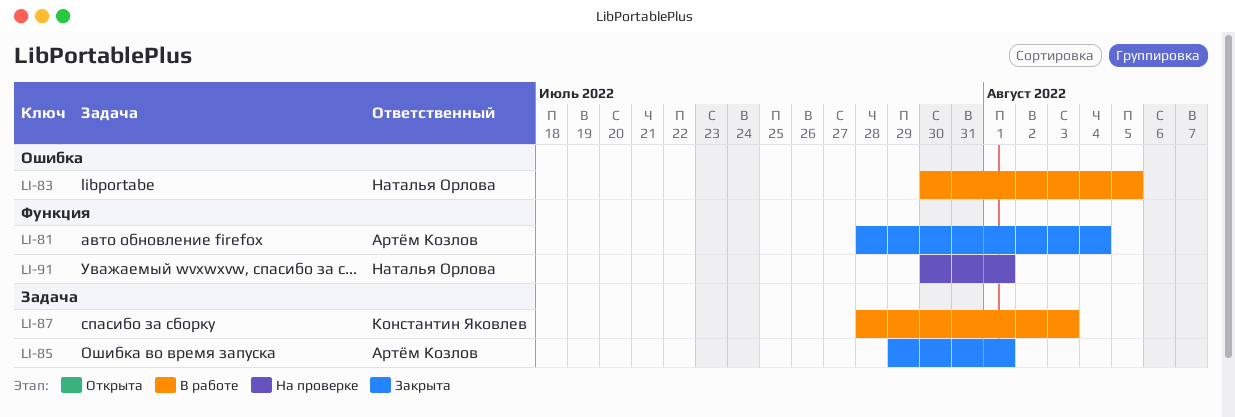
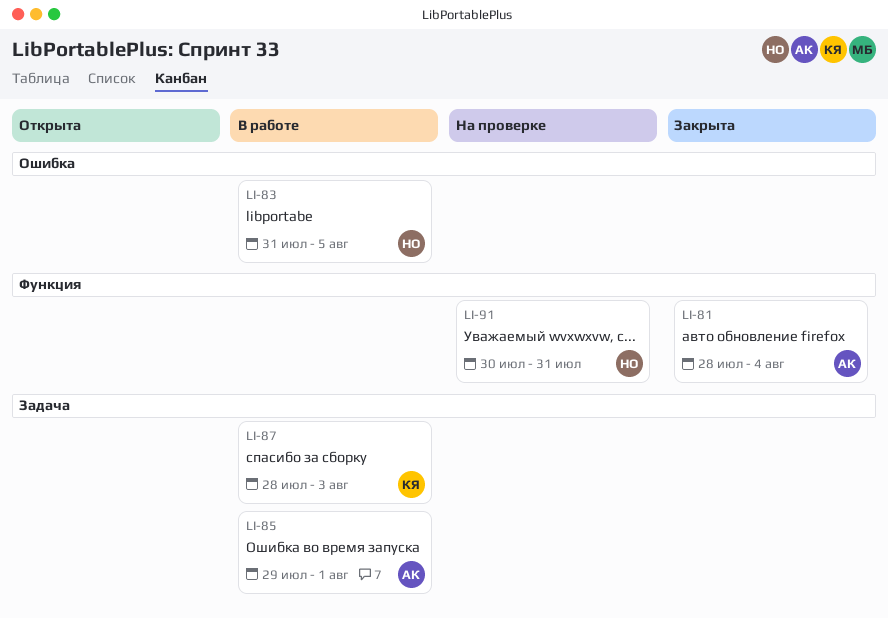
LI-83, start: Jul 30 -> Jul 31
LI-85, status: Закрыта -> В работе
LI-91, due: Aug 1 -> Jul 31

